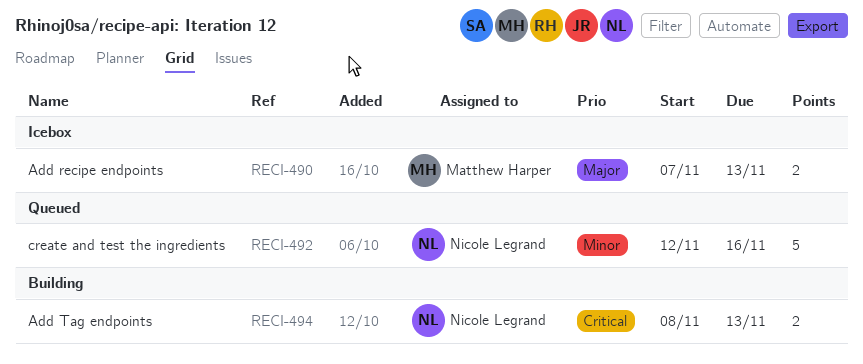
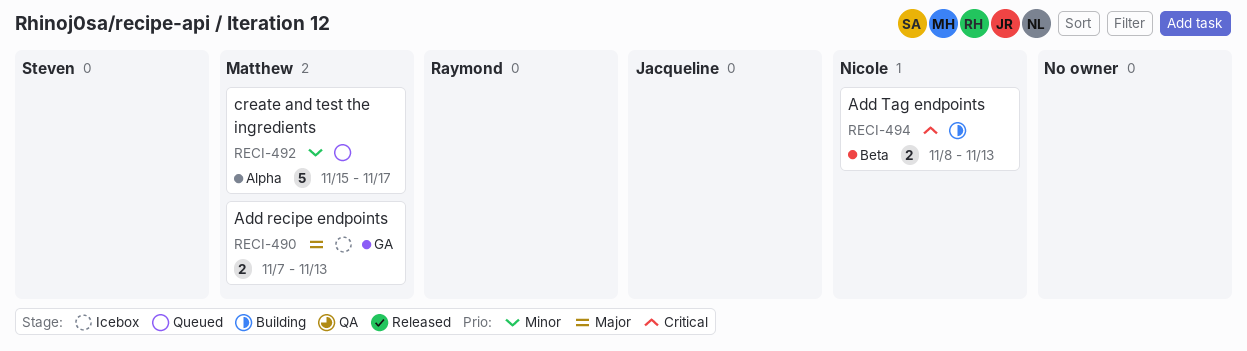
RECI-492, owner: Nicole Legrand -> Matthew Harper
RECI-492, start: Nov 12 -> Nov 15
RECI-492, due: Nov 16 -> Nov 17

